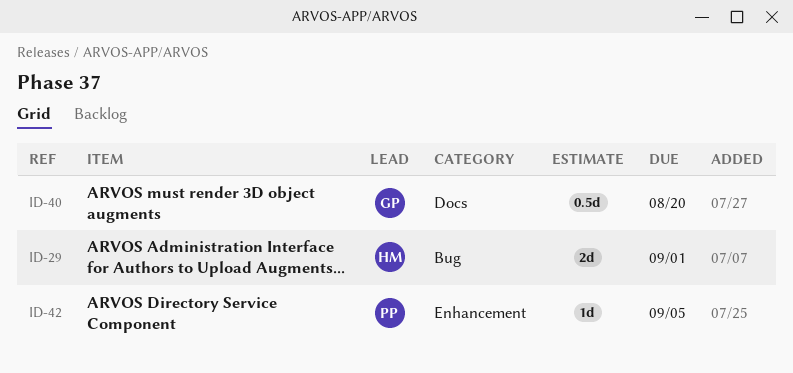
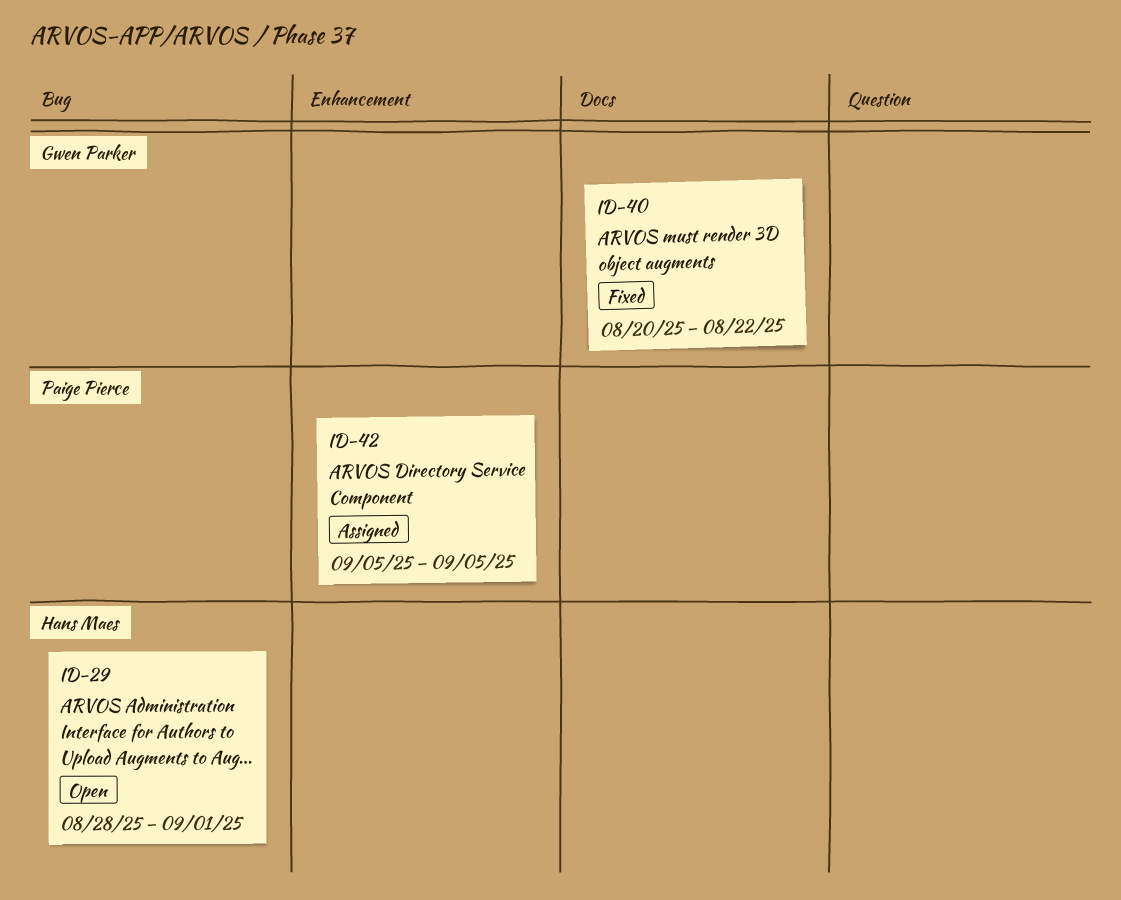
ID-40, due: Aug 20 -> Aug 22

